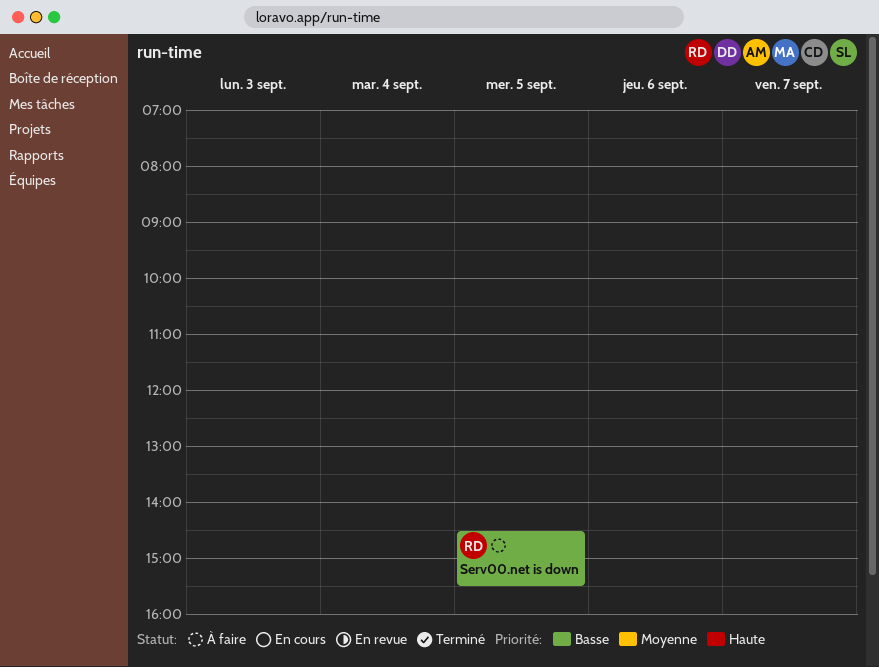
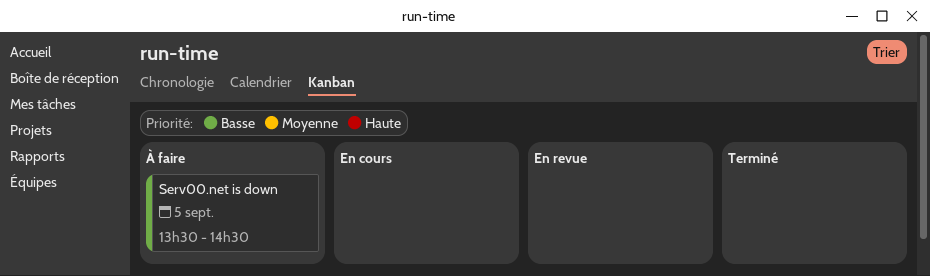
Serv00.net is down, begins: 14:30 -> 13:30
Serv00.net is down, ends: 15:30 -> 14:30

